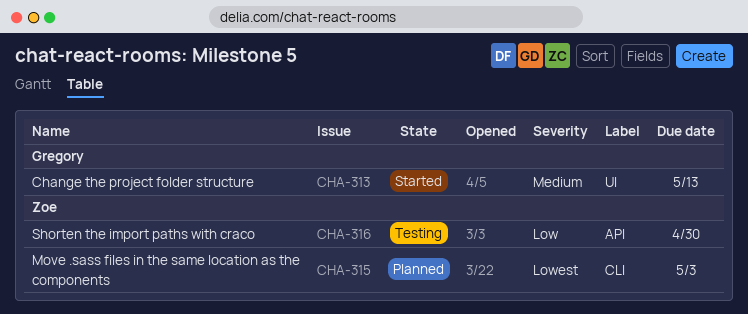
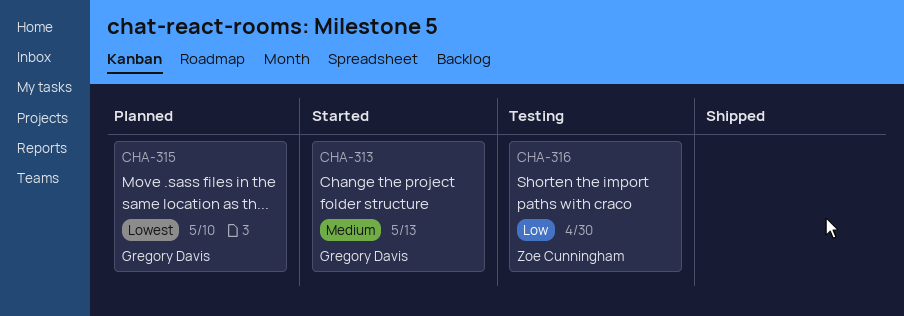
CHA-315, owner: Zoe Cunningham -> Gregory Davis
CHA-315, due: May 3 -> May 10

